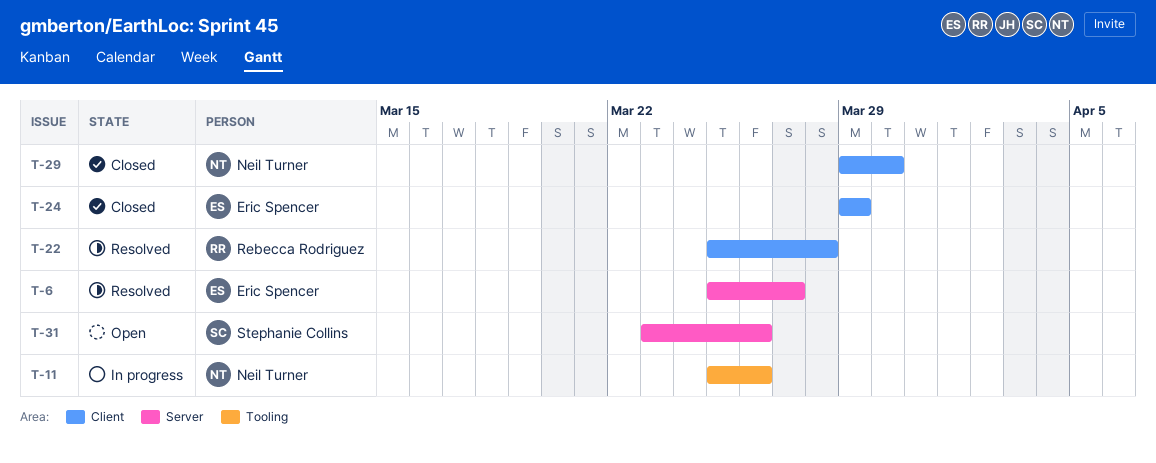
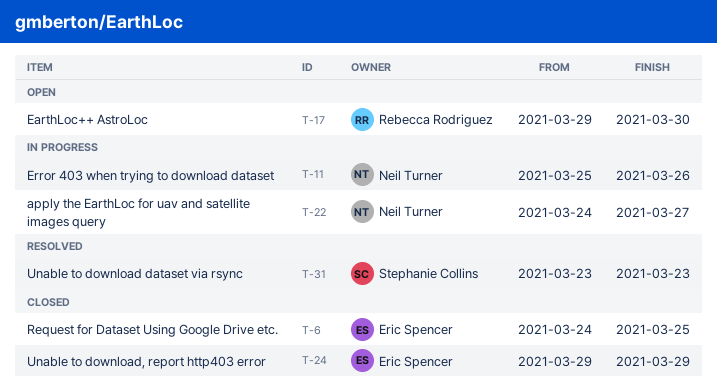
T-6, status: Resolved -> Closed
T-6, start: Mar 25 -> Mar 24
T-6, due: Mar 27 -> Mar 25
T-17: none -> present
T-22, status: Resolved -> In progress
T-22, owner: Rebecca Rodriguez -> Neil Turner
T-22, start: Mar 25 -> Mar 24
T-22, due: Mar 28 -> Mar 27
T-29: present -> none
T-31, status: Open -> Resolved
T-31, due: Mar 26 -> Mar 23

